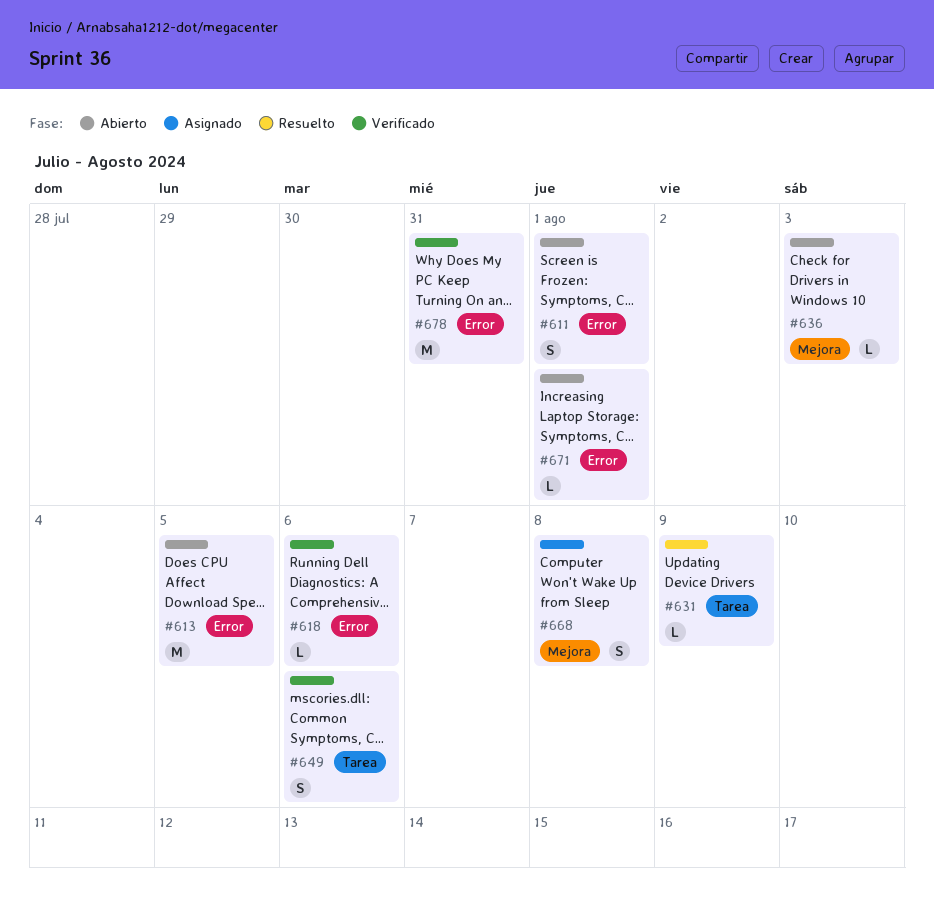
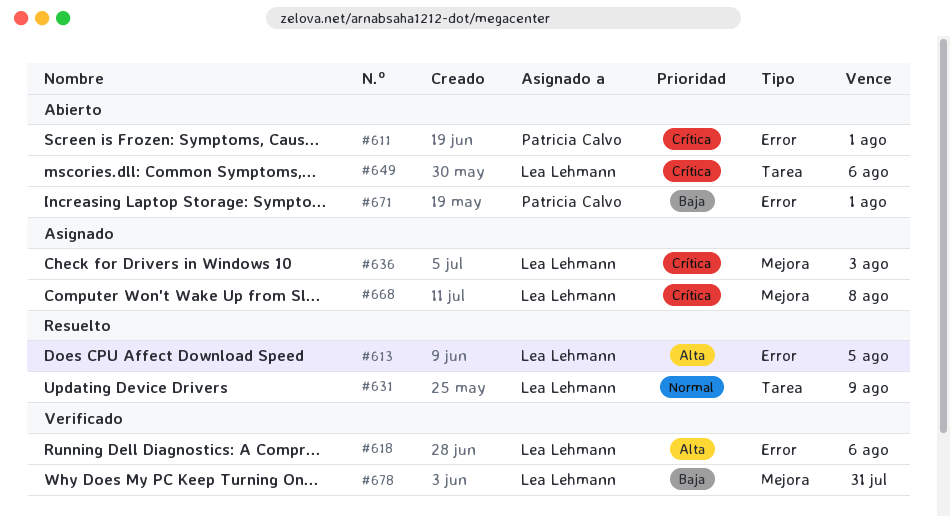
#613, status: Abierto -> Resuelto
#636, status: Abierto -> Asignado
#649, status: Verificado -> Abierto
#678, label: Error -> Mejora

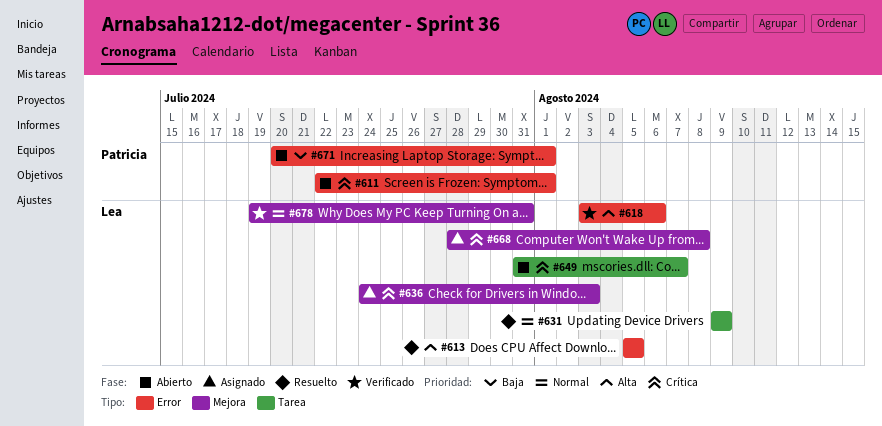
#649, due: Aug 6 -> Aug 7
#678, priority: Baja -> Normal

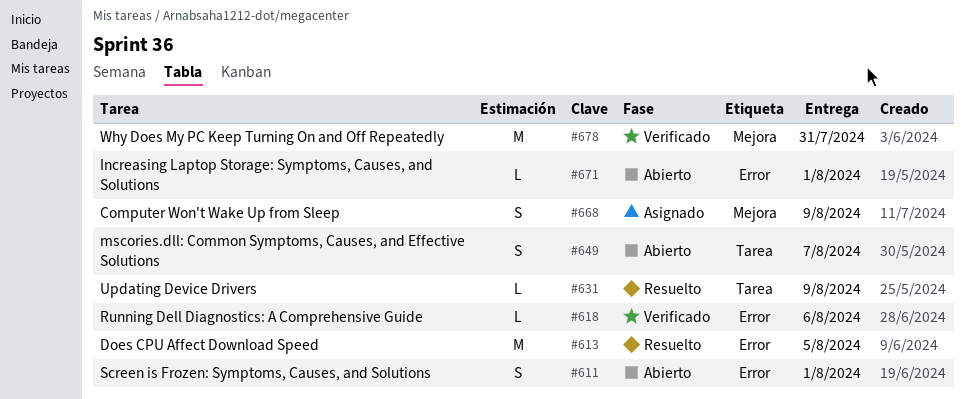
#636: present -> none
#668, due: Aug 8 -> Aug 9

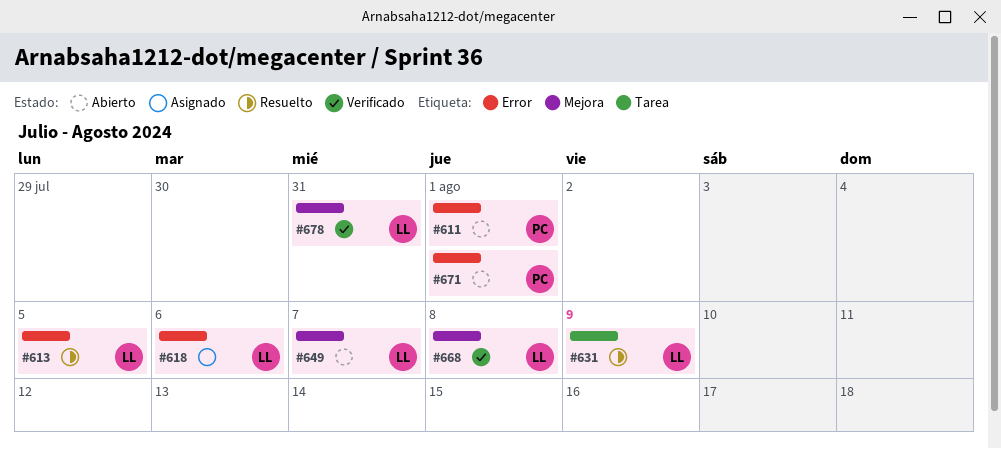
#618, status: Verificado -> Asignado
#649, label: Tarea -> Mejora
#668, status: Asignado -> Verificado
#668, due: Aug 9 -> Aug 8

